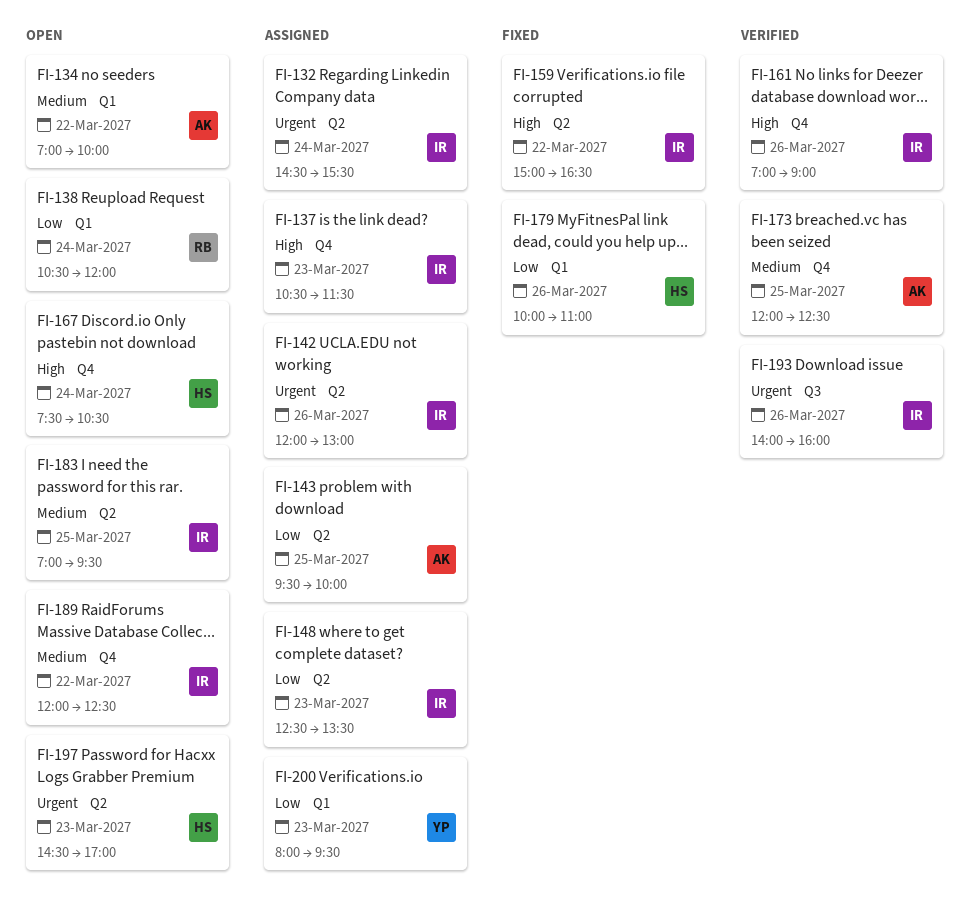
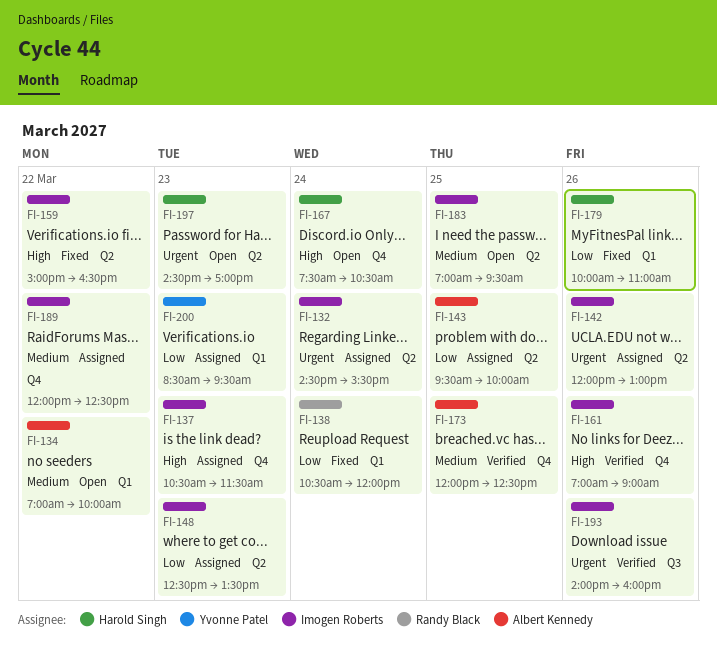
FI-138, status: Open -> Fixed
FI-189, status: Open -> Assigned
FI-200, begins: 08:00 -> 08:30

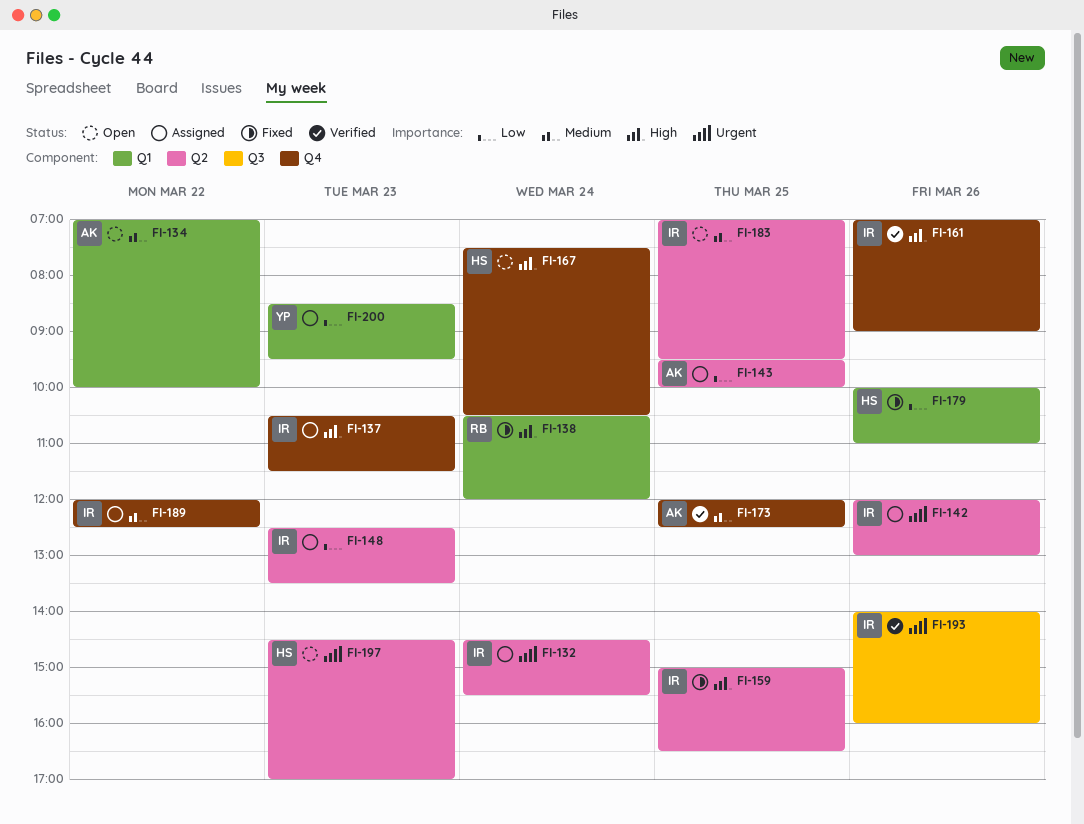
FI-138, priority: Low -> High
FI-159, day: Mar 22 -> Mar 25

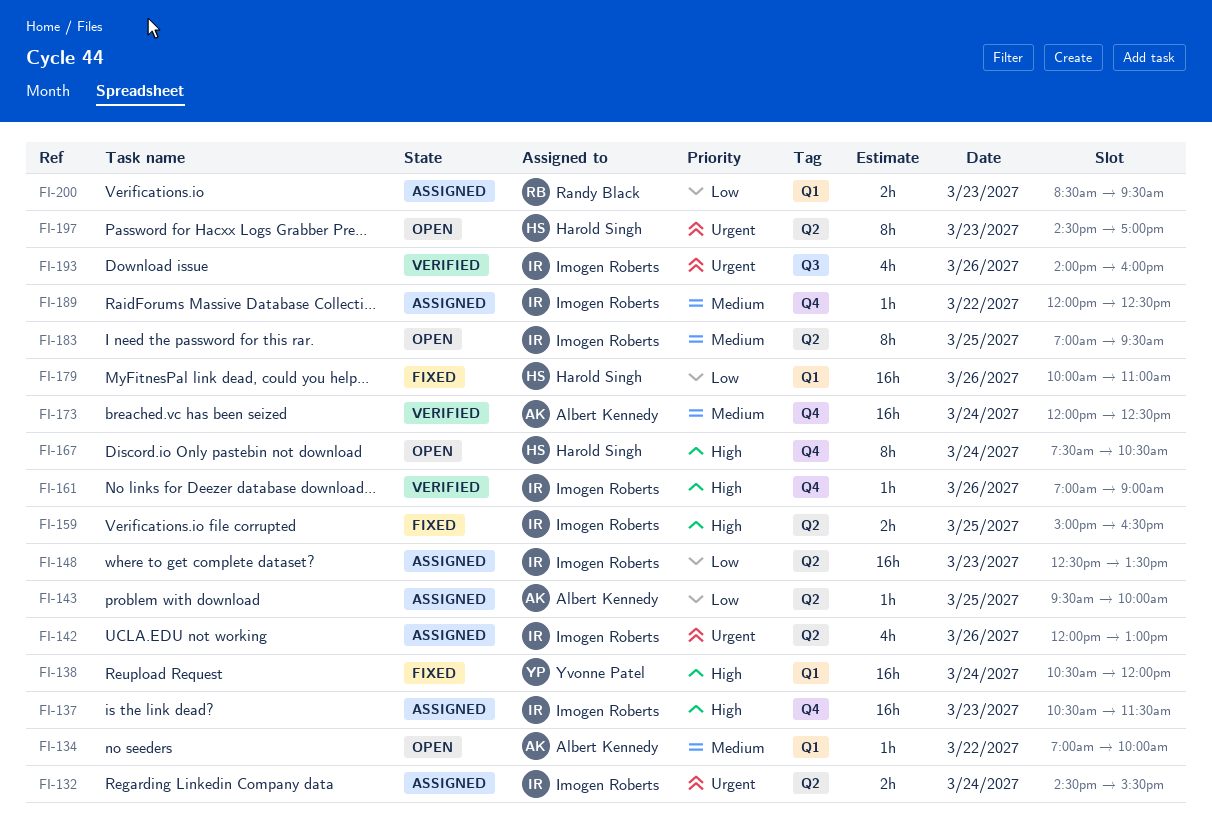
FI-138, owner: Randy Black -> Yvonne Patel
FI-173, day: Mar 25 -> Mar 24
FI-200, owner: Yvonne Patel -> Randy Black

